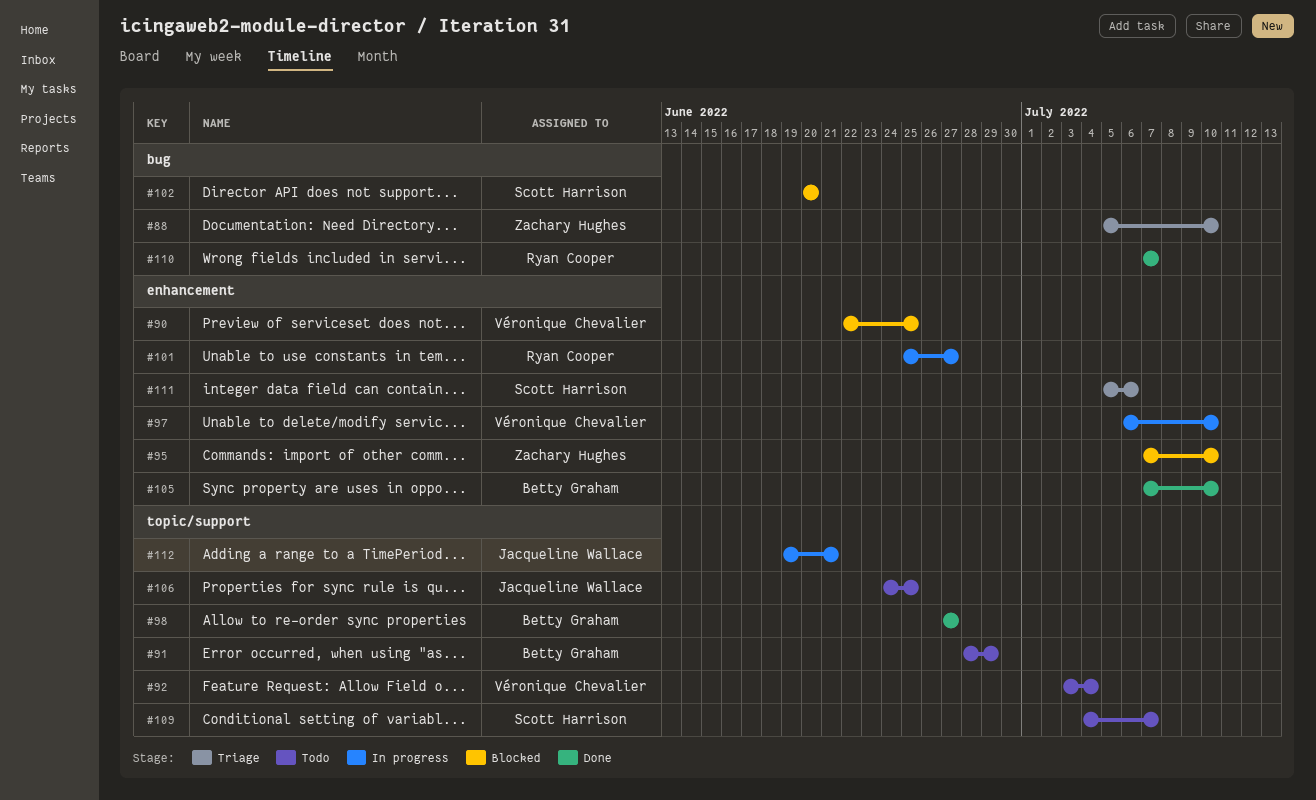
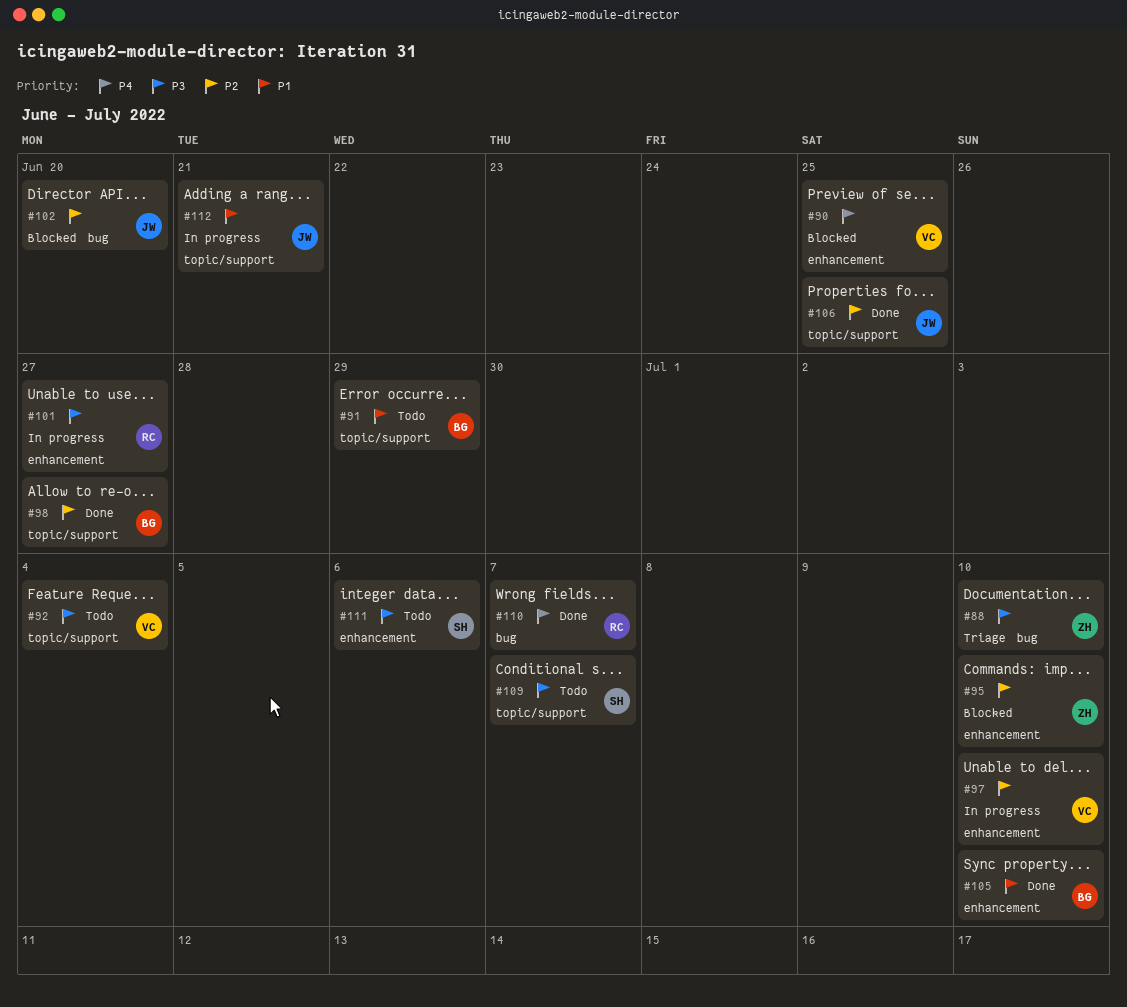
#102, owner: Scott Harrison -> Jacqueline Wallace
#106, status: Todo -> Done
#111, status: Triage -> Todo

